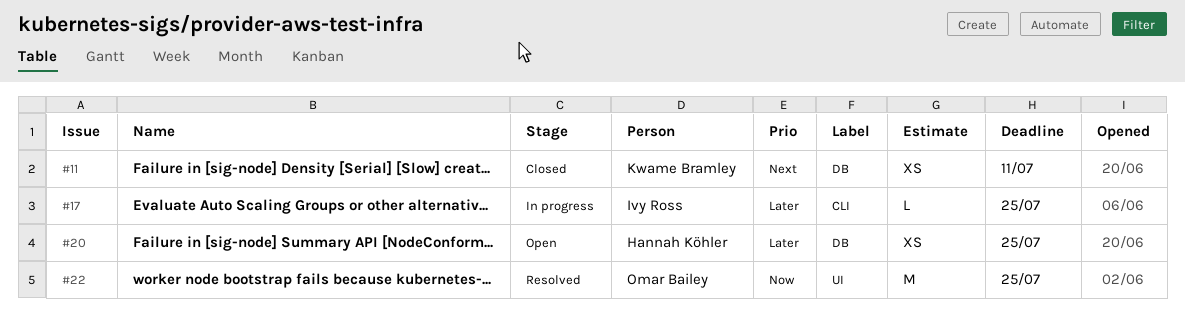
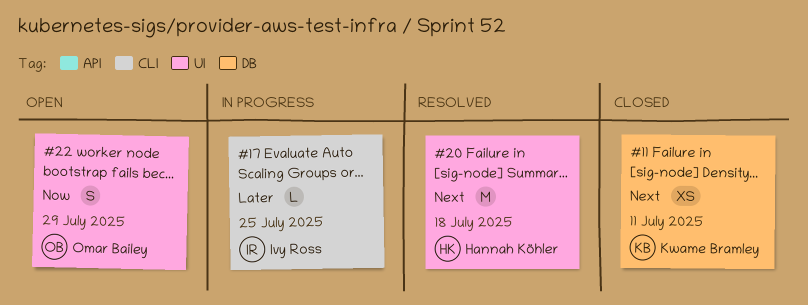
#20, status: Open -> Resolved
#20, priority: Later -> Next
#20, label: DB -> UI
#20, estimate: XS -> M
#20, due: Jul 25 -> Jul 18
#22, status: Resolved -> Open
#22, estimate: M -> S
#22, due: Jul 25 -> Jul 29

